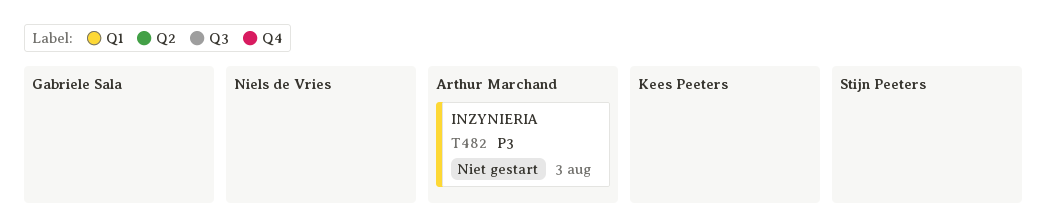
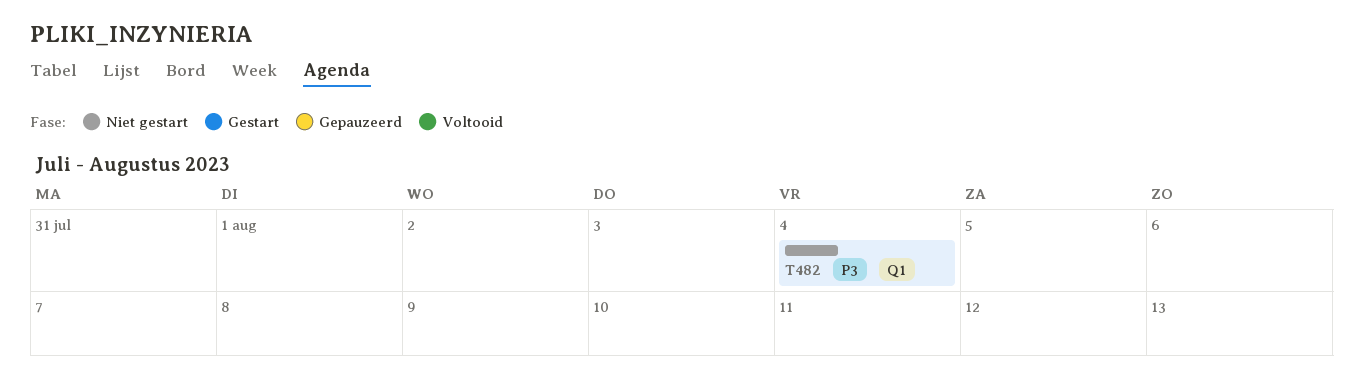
T482, due: Aug 3 -> Aug 4

